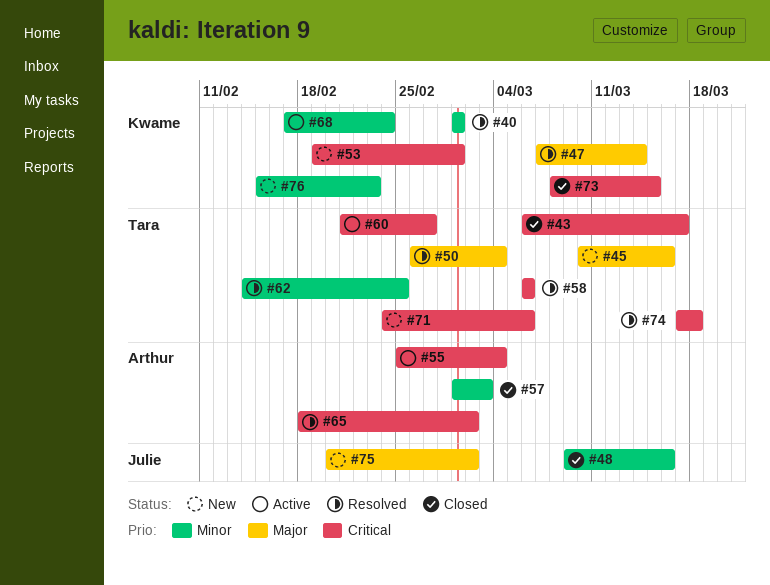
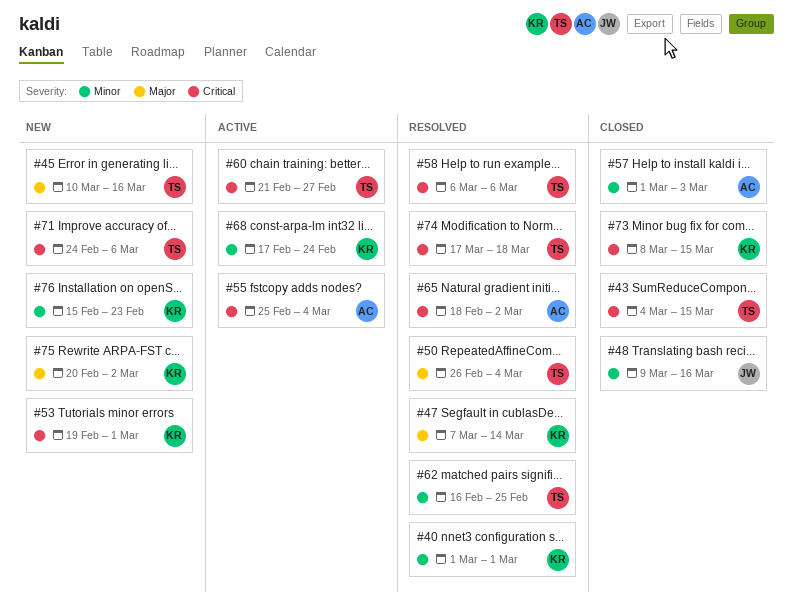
#43, start: Mar 6 -> Mar 4
#43, due: Mar 17 -> Mar 15
#62, start: Feb 14 -> Feb 16
#75, owner: Julie -> Kwame

